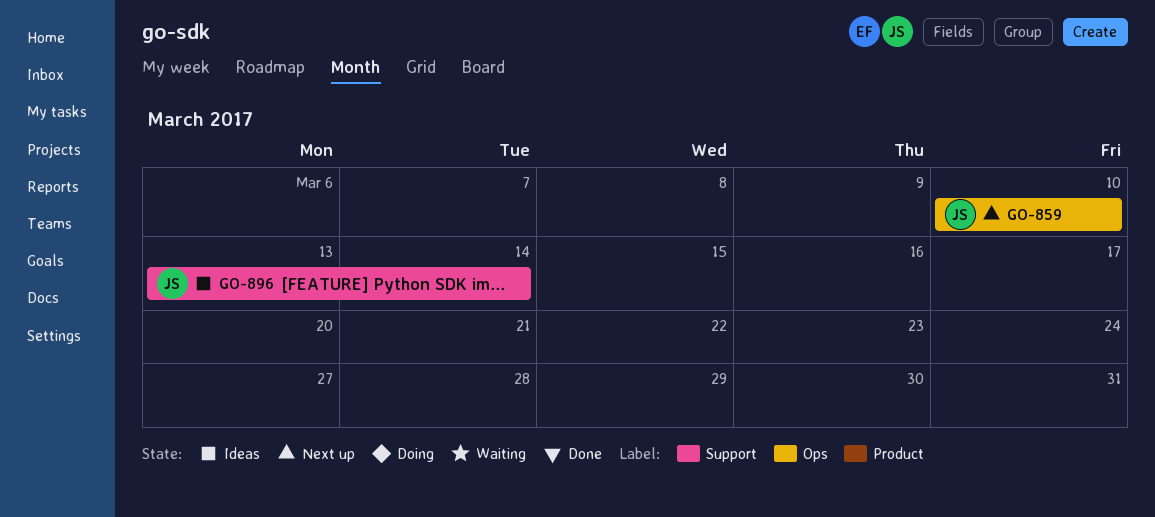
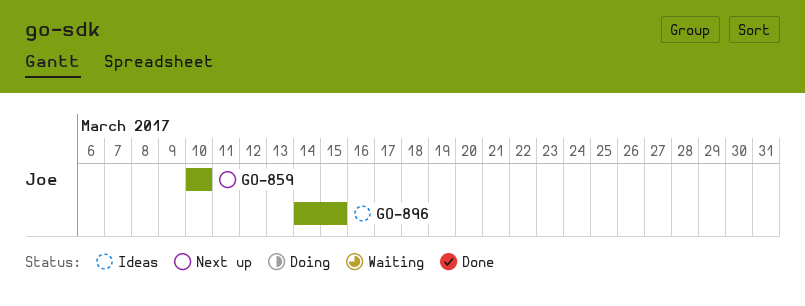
GO-896, start: Mar 13 -> Mar 14
GO-896, due: Mar 14 -> Mar 15

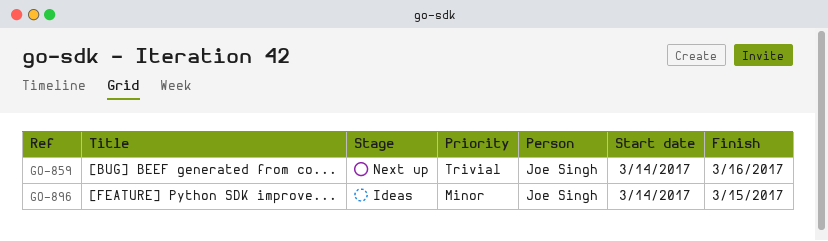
GO-859, start: Mar 10 -> Mar 14
GO-859, due: Mar 10 -> Mar 16

